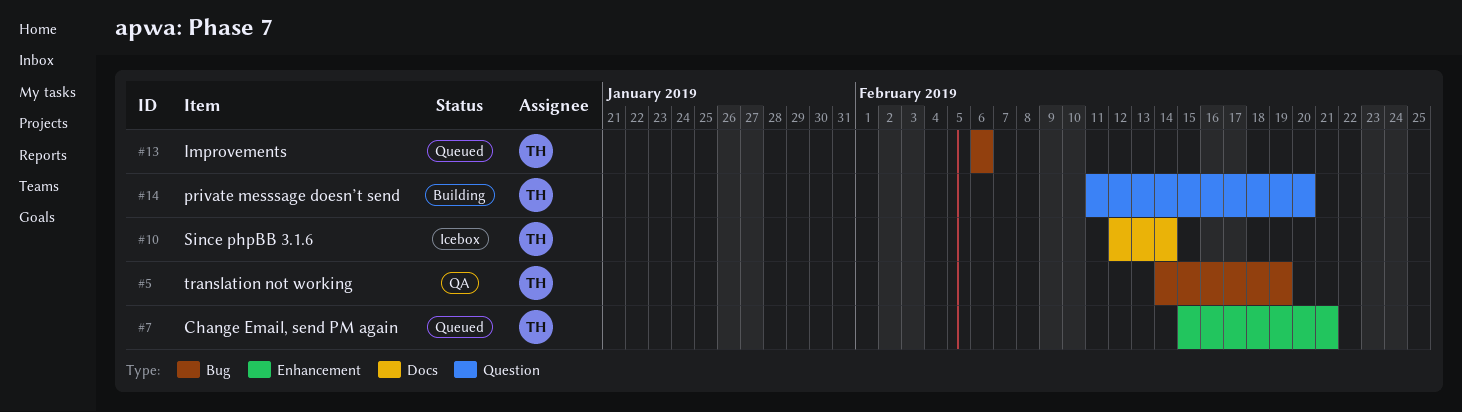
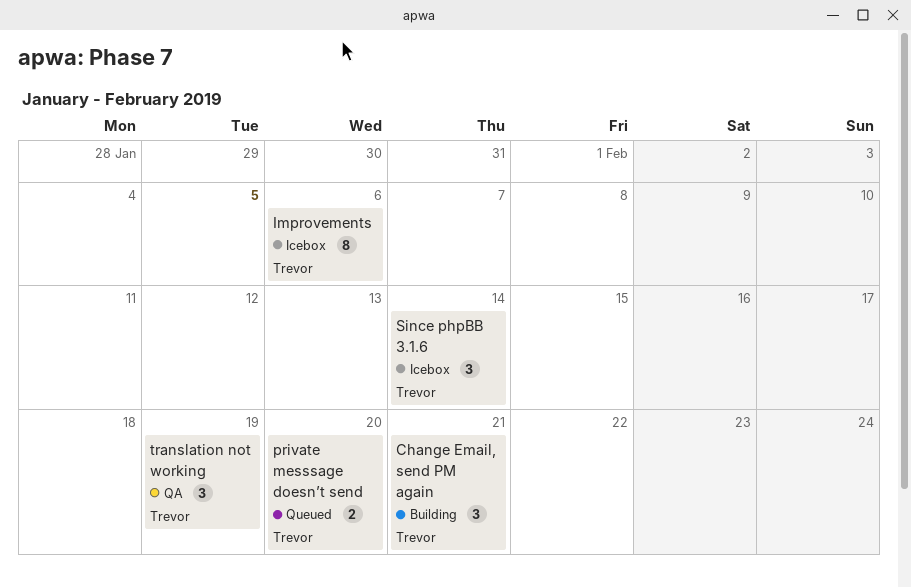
Change Email, send PM again, status: Queued -> Building
Improvements, status: Queued -> Icebox
private messsage doesn’t send, status: Building -> Queued

